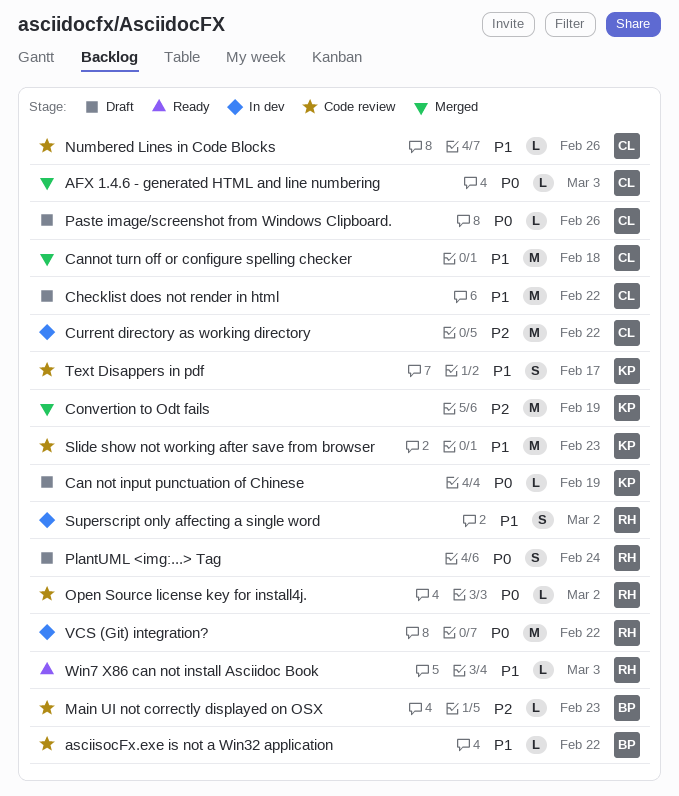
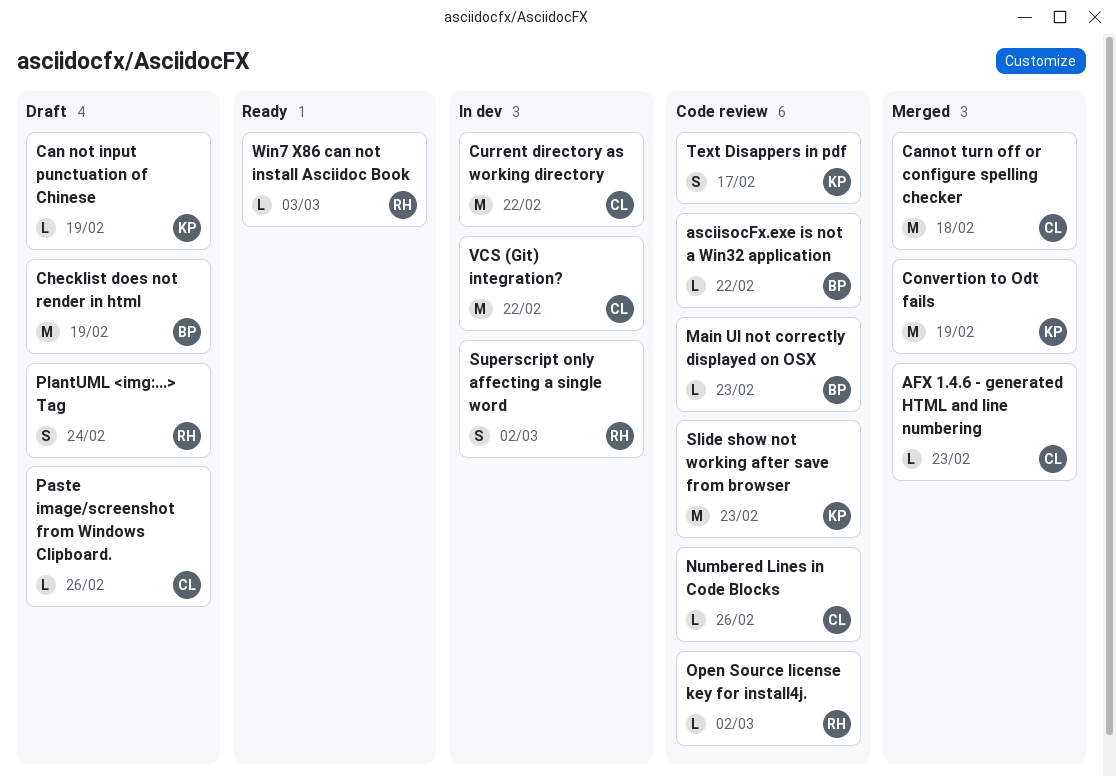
AFX 1.4.6 - generated HTML and line numbering, due: Mar 3 -> Feb 23
Checklist does not render in html, owner: CL -> BP
Checklist does not render in html, due: Feb 22 -> Feb 19
VCS (Git) integration?, owner: RH -> CL

